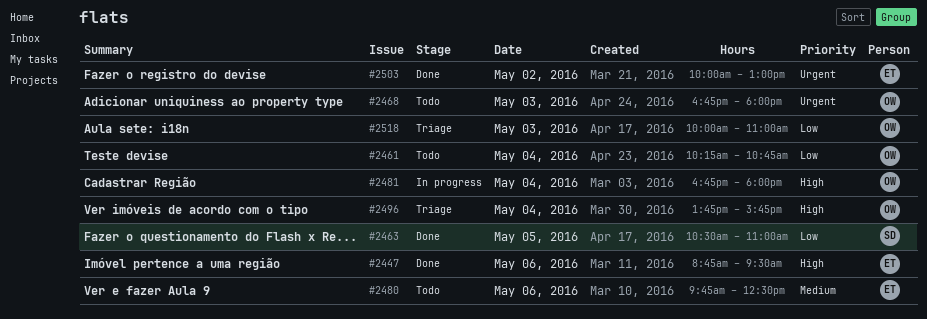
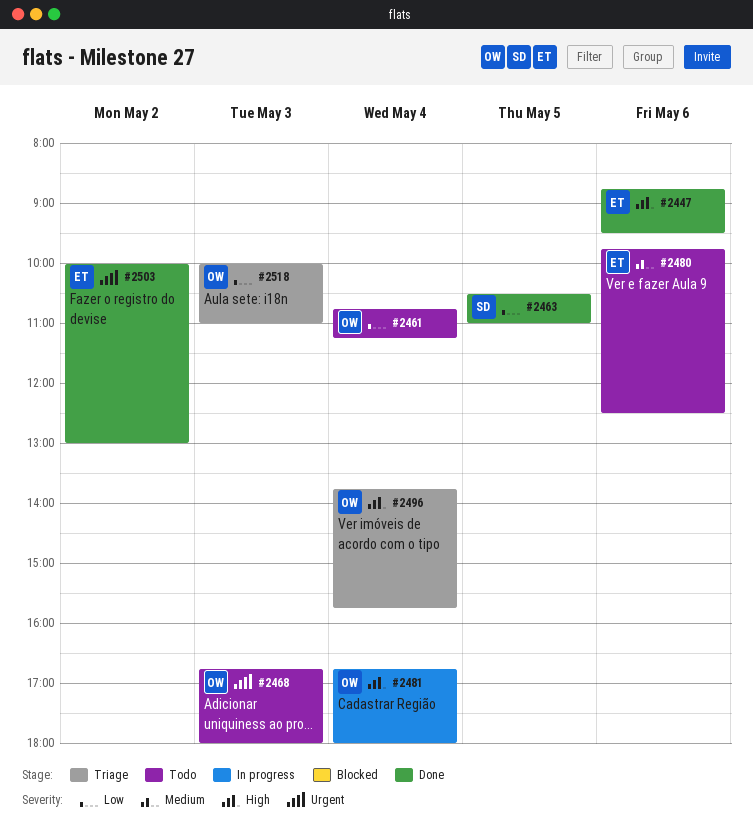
#2461, begins: 10:15 -> 10:45
#2461, ends: 10:45 -> 11:15

